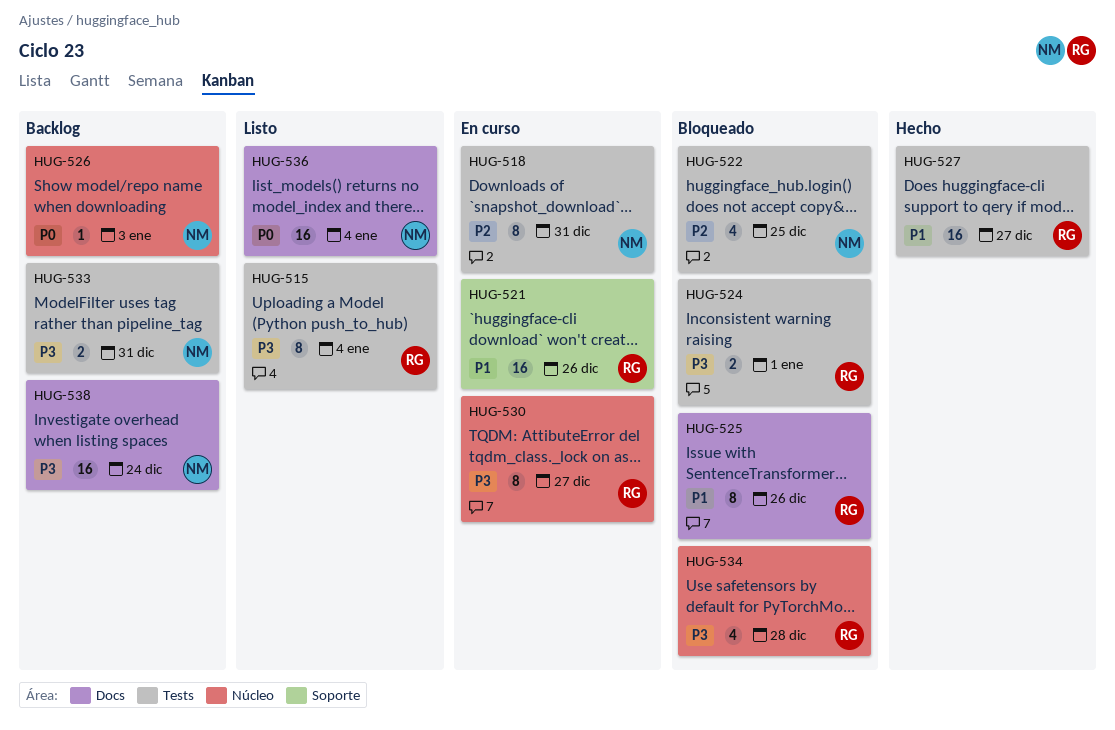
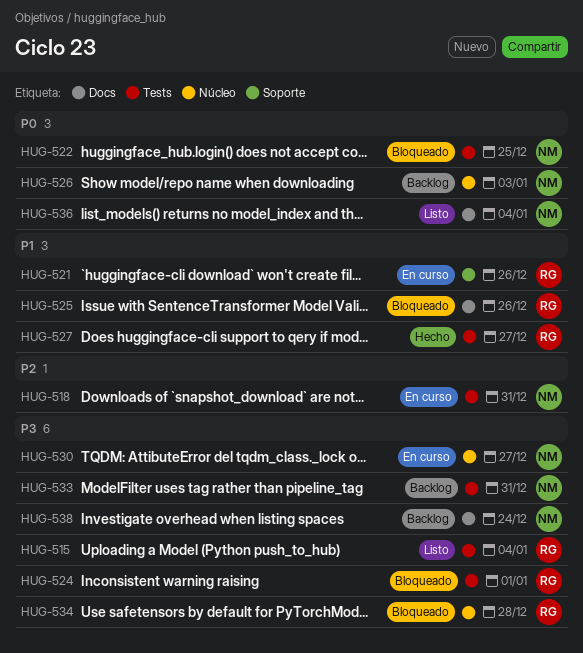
HUG-522, priority: P2 -> P0
HUG-530, owner: RG -> NM

